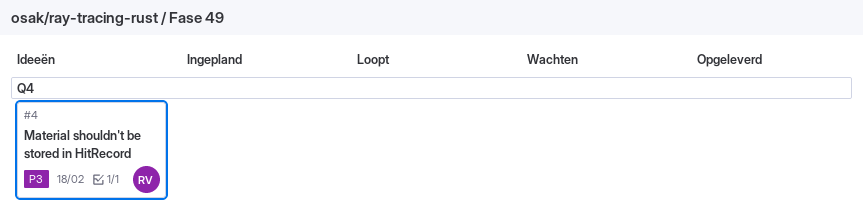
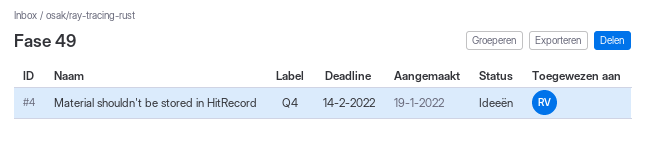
#4, due: Feb 18 -> Feb 14

